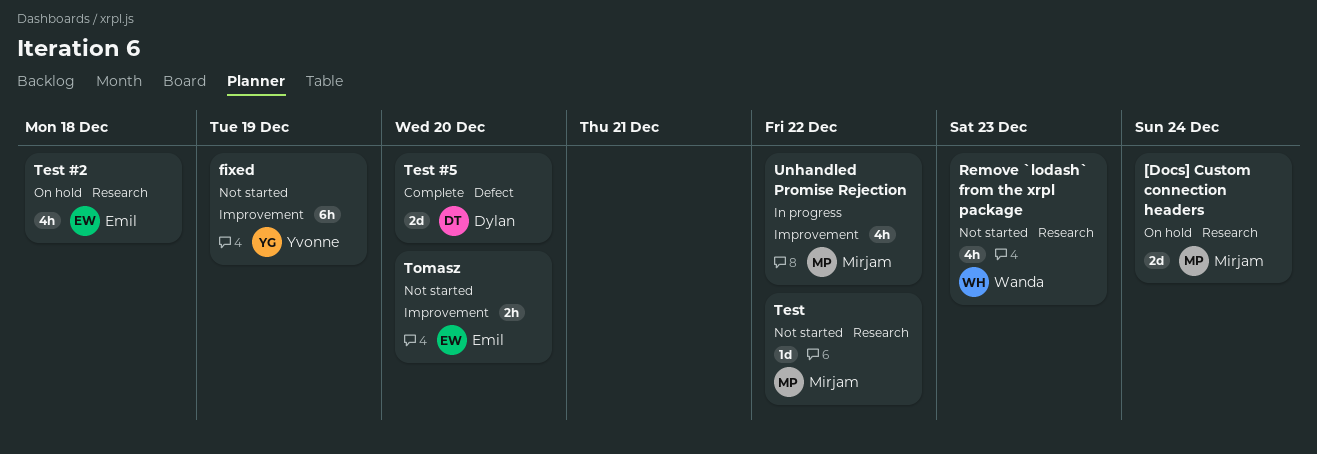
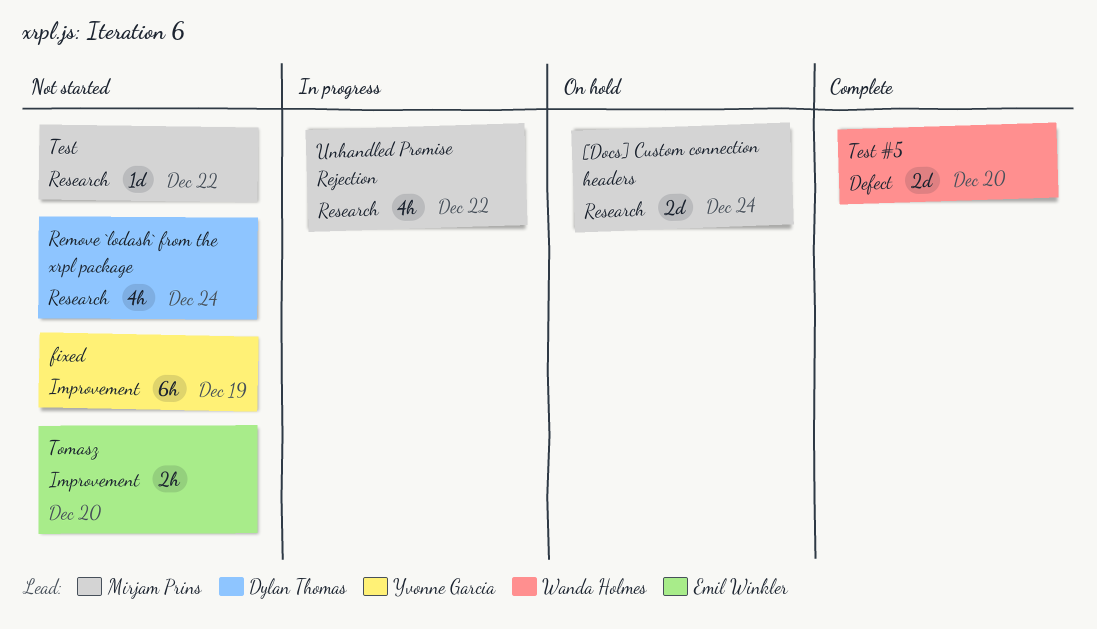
Remove `lodash` from the xrpl package, owner: Wanda Holmes -> Dylan Thomas
Remove `lodash` from the xrpl package, due: Dec 23 -> Dec 24
Test #2: present -> none
Test #5, owner: Dylan Thomas -> Wanda Holmes
Unhandled Promise Rejection, label: Improvement -> Research

